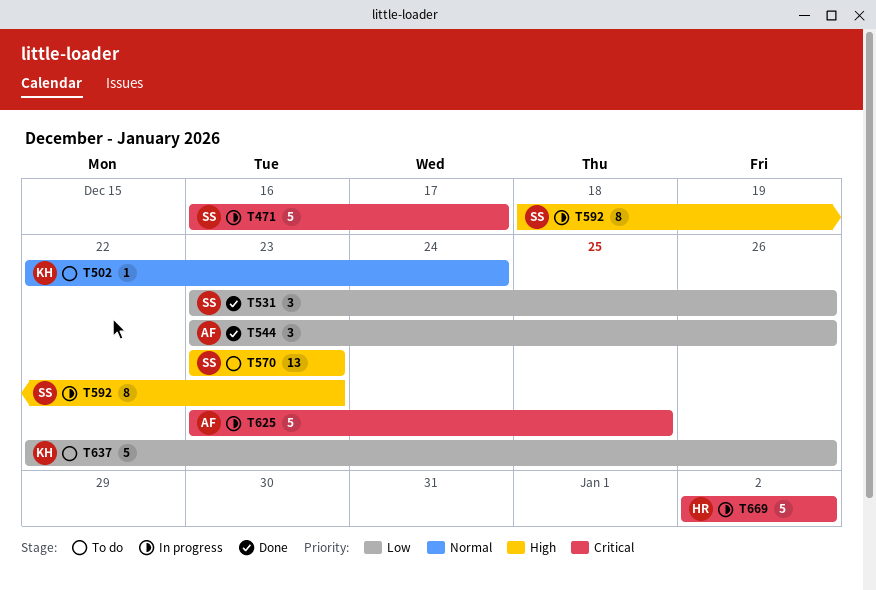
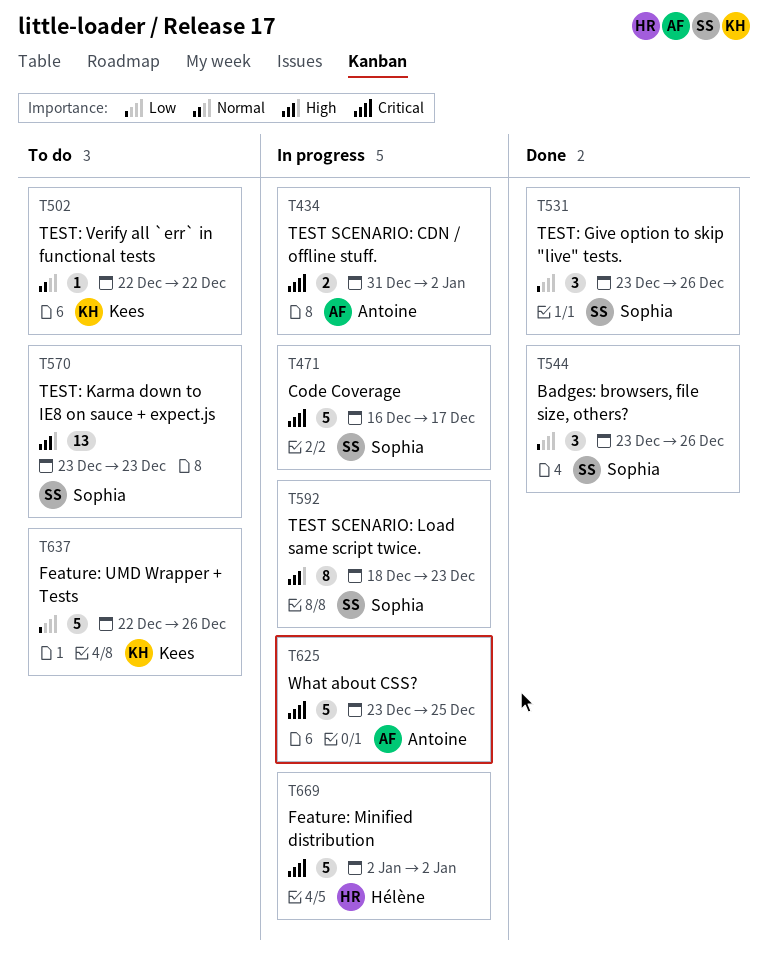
T434: none -> present
T502, due: Dec 24 -> Dec 22
T544, owner: Antoine -> Sophia

